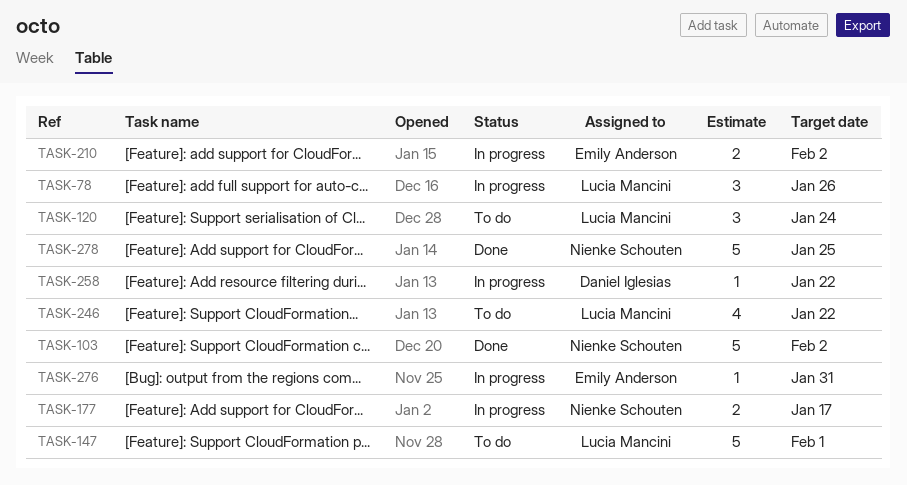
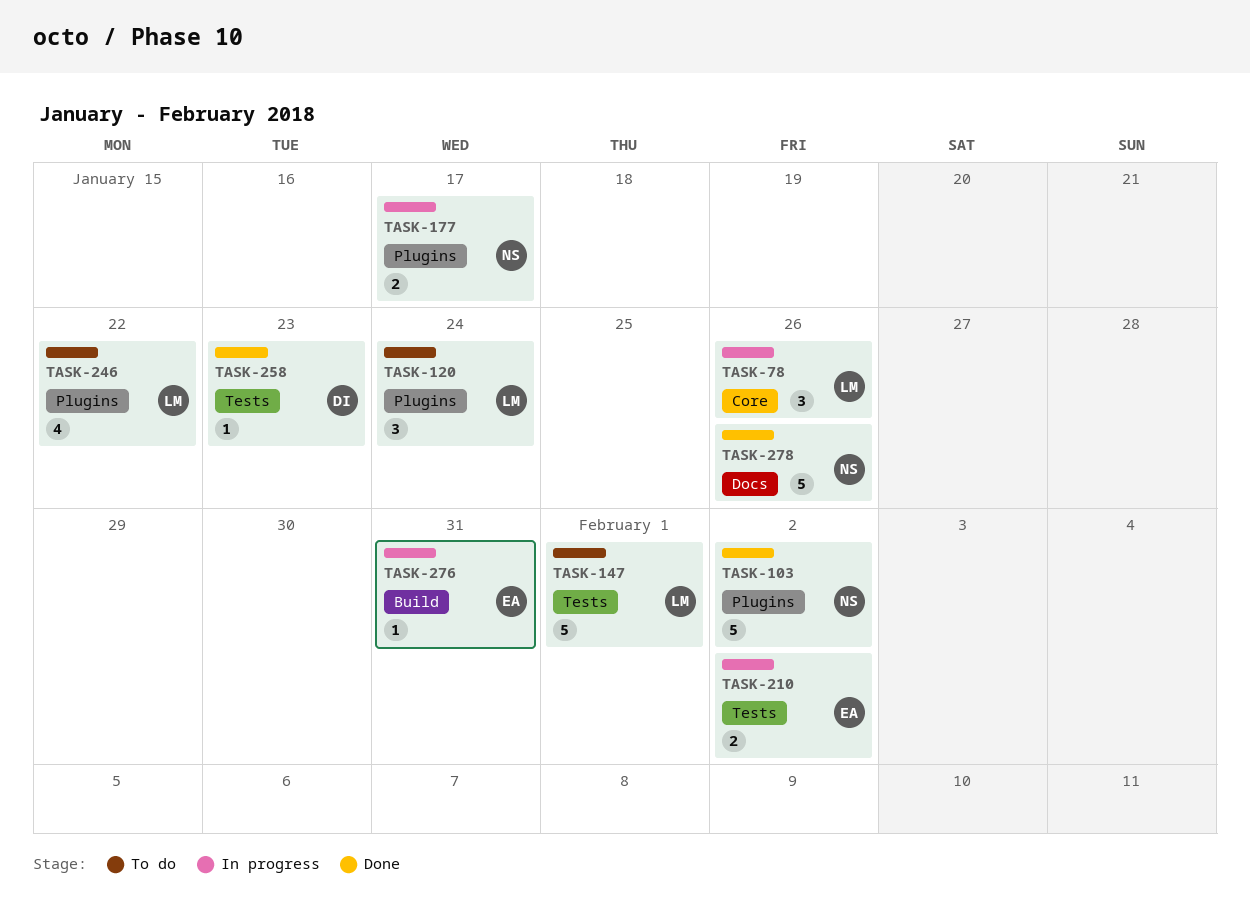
TASK-258, status: In progress -> Done
TASK-258, due: Jan 22 -> Jan 23
TASK-278, due: Jan 25 -> Jan 26

